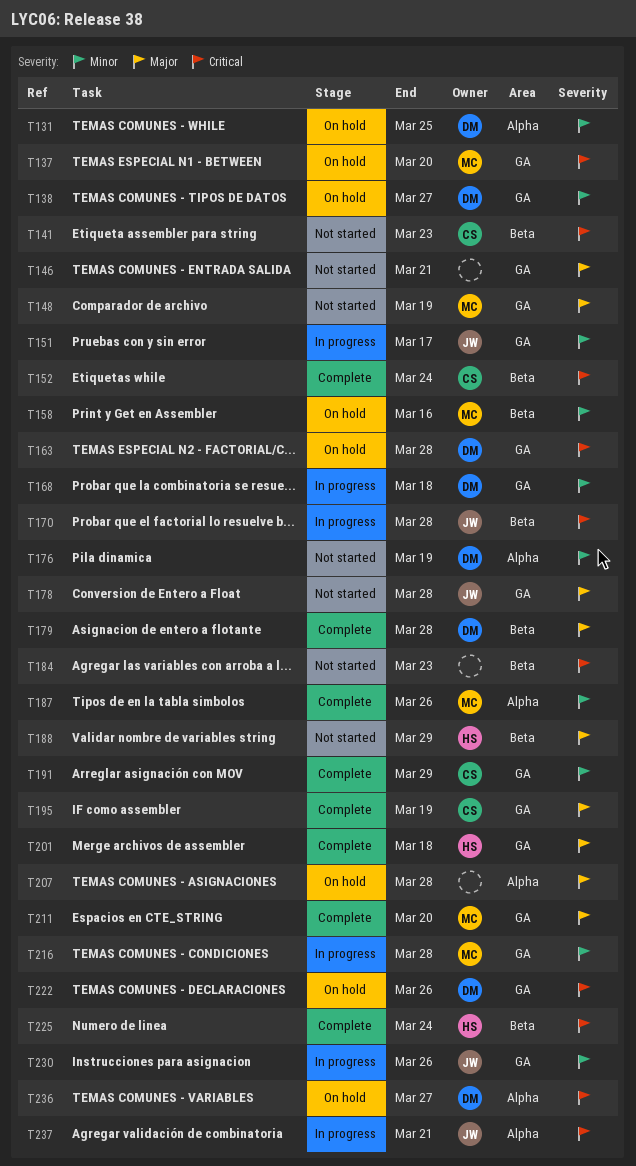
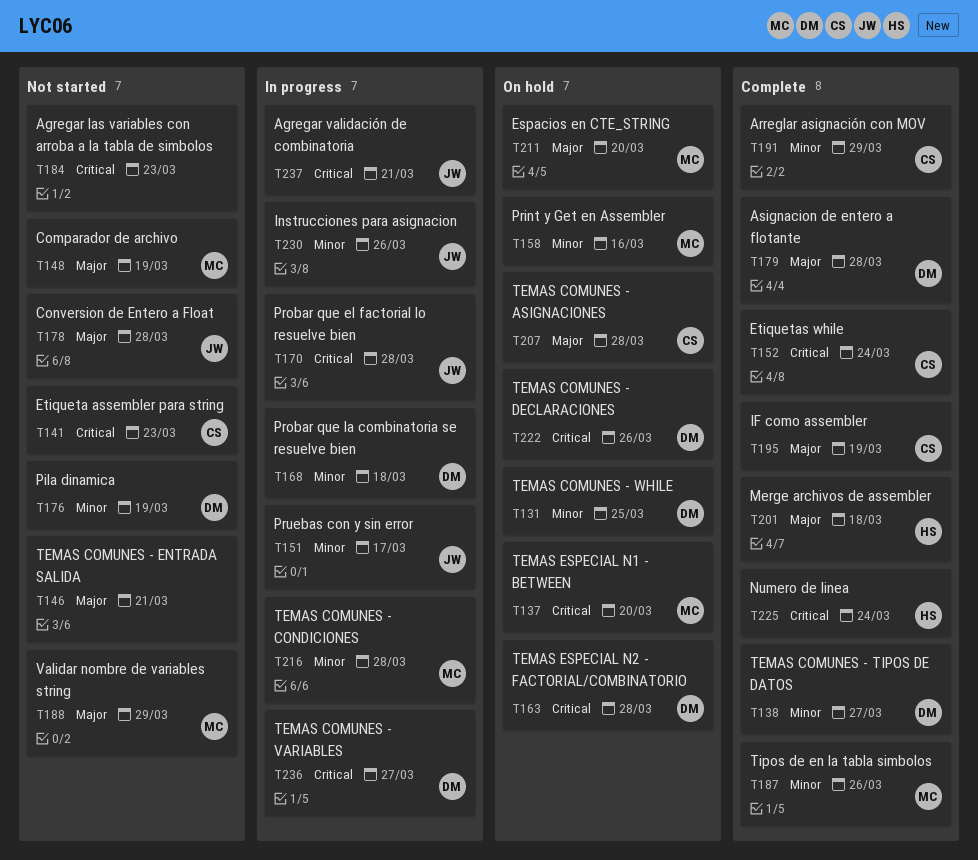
T138, status: On hold -> Complete
T188, owner: HS -> MC
T207, owner: none -> CS
T211, status: Complete -> On hold
T236, status: On hold -> In progress

